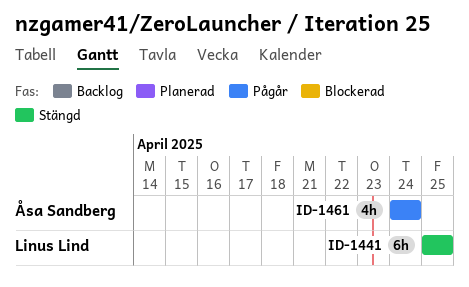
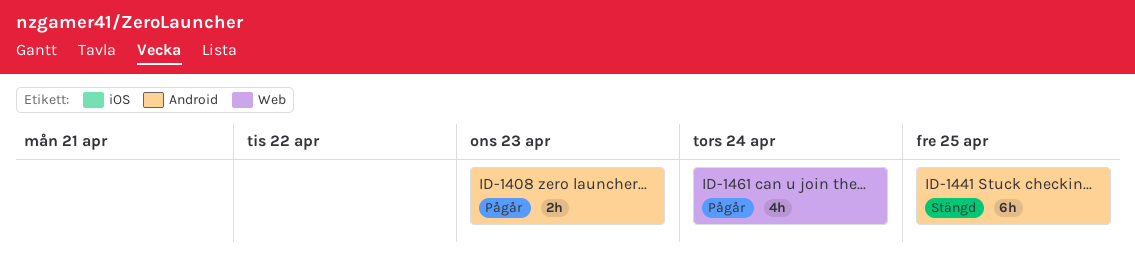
ID-1408: none -> present

